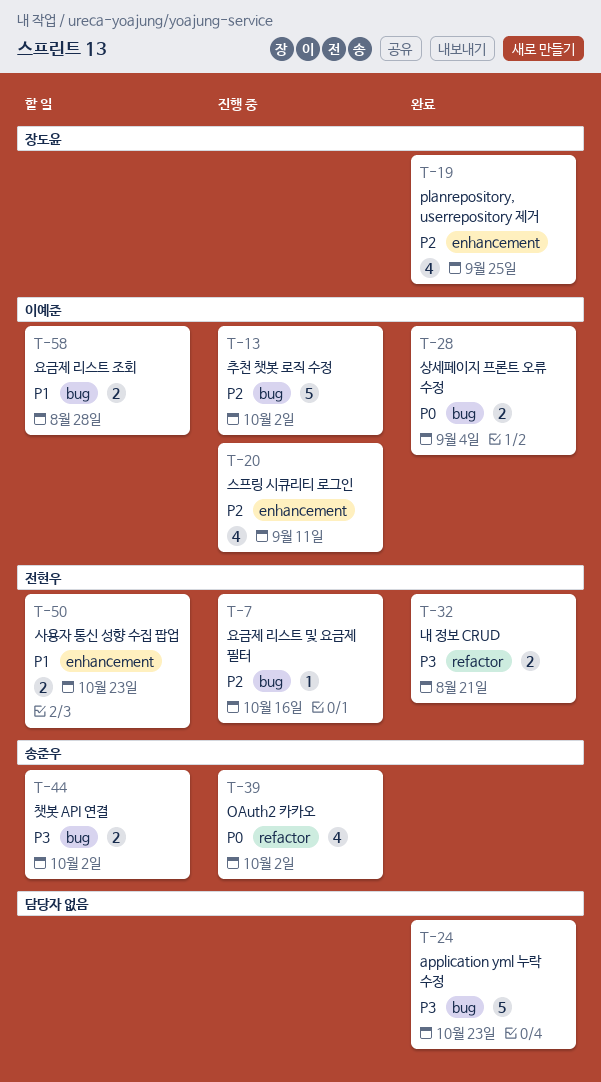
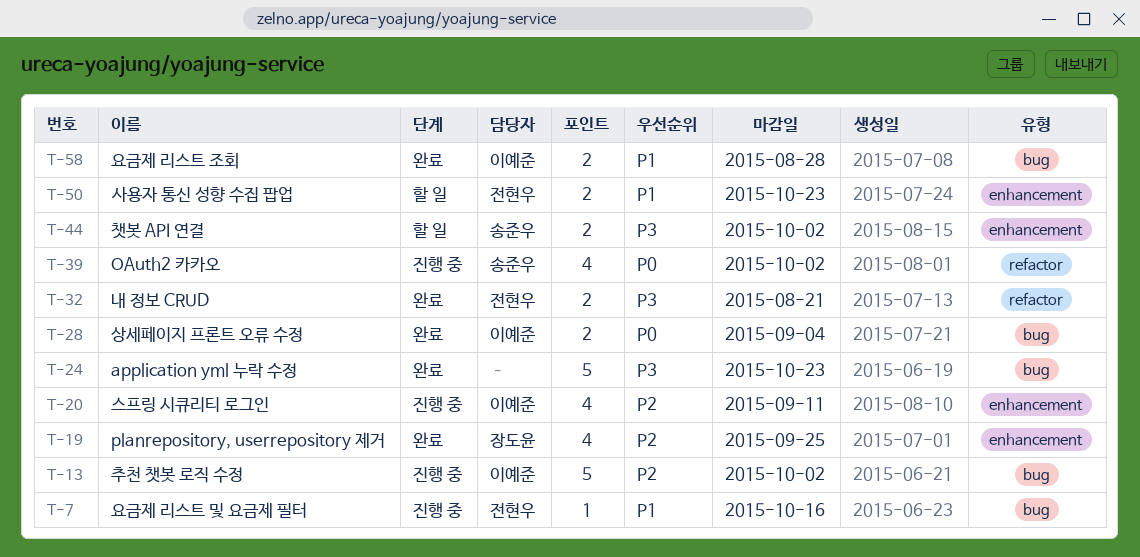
T-7, priority: P2 -> P1
T-44, label: bug -> enhancement
T-58, status: 할 일 -> 완료

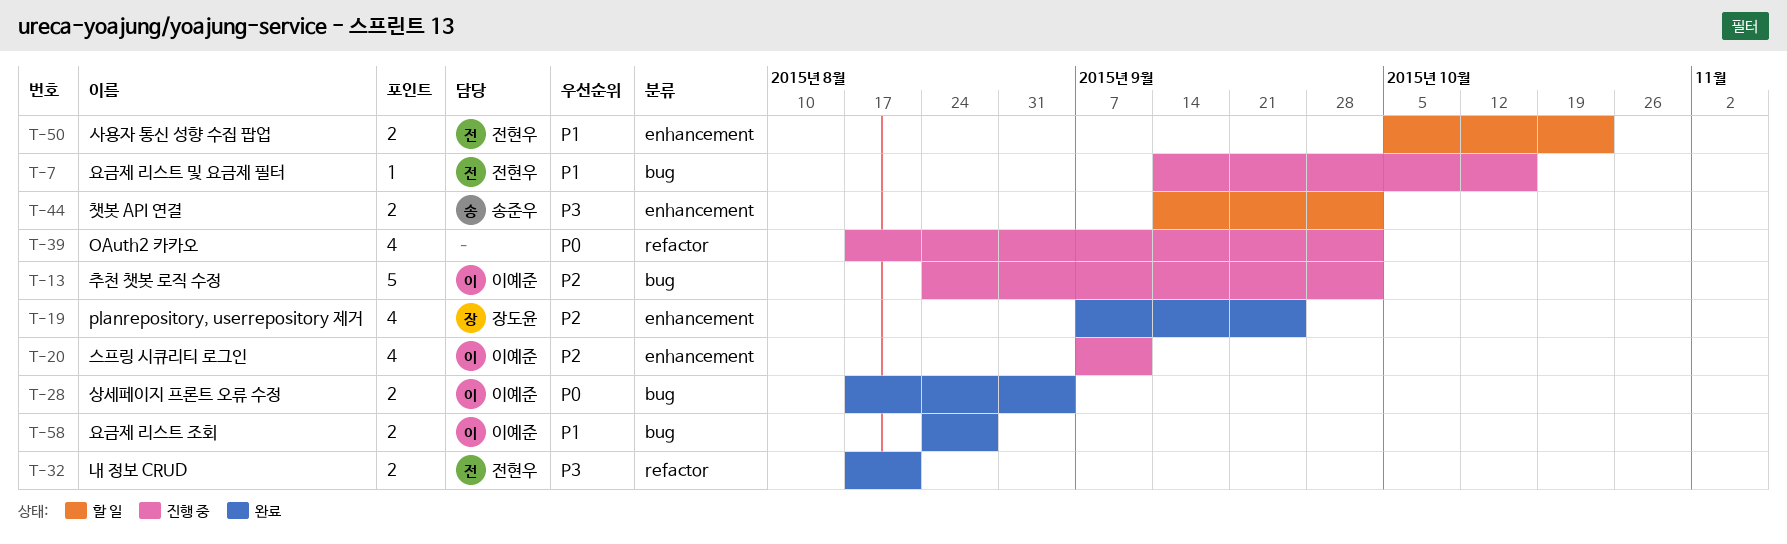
T-24: present -> none
T-39, owner: 송준우 -> none

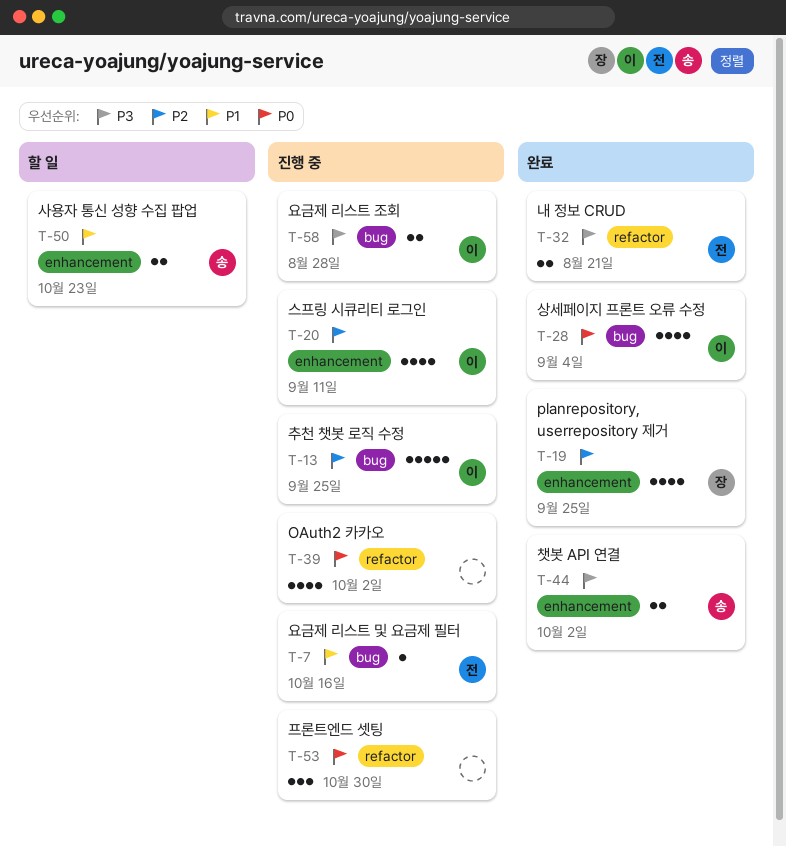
T-13, due: Oct 2 -> Sep 25
T-28, estimate: 2 -> 4
T-44, status: 할 일 -> 완료
T-50, owner: 전현우 -> 송준우
T-53: none -> present
T-58, status: 완료 -> 진행 중
T-58, priority: P1 -> P3

